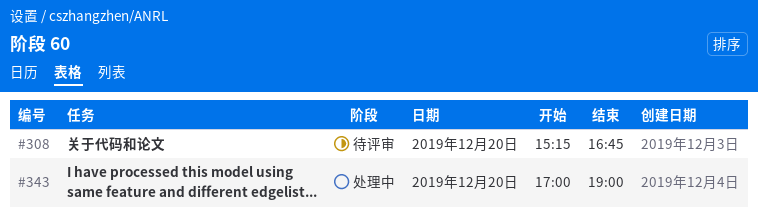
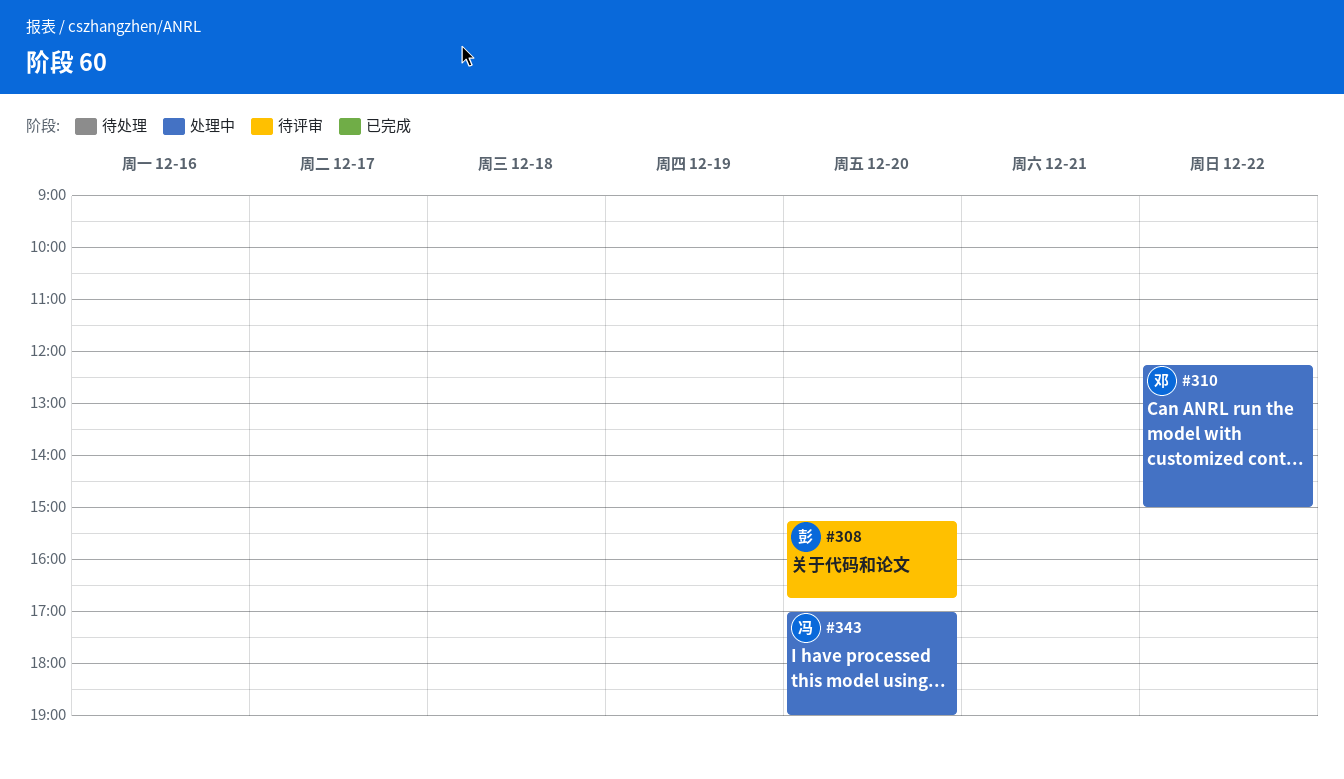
#310: none -> present

